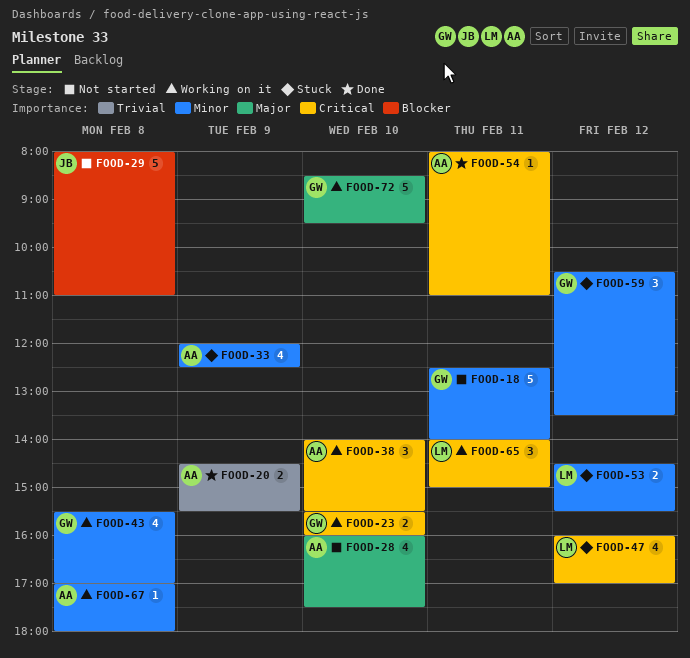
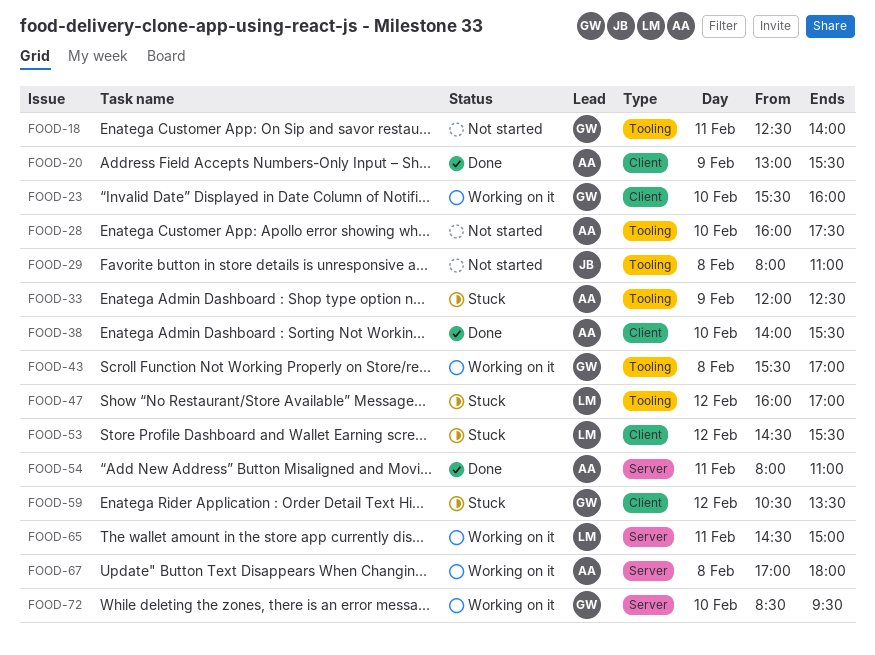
FOOD-20, begins: 14:30 -> 13:00
FOOD-38, status: Working on it -> Done
FOOD-65, begins: 14:00 -> 14:30

